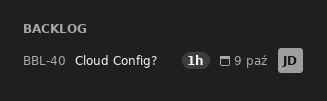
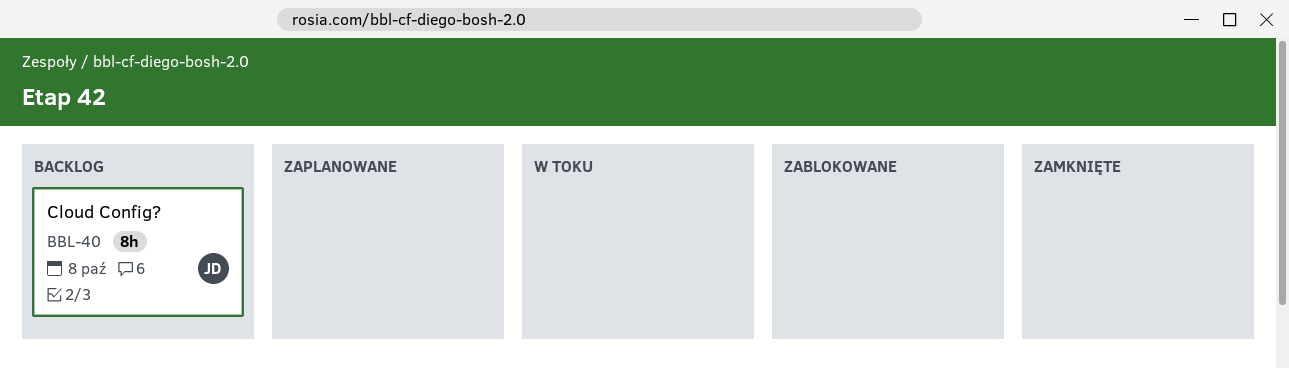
BBL-40, estimate: 1h -> 8h
BBL-40, due: Oct 9 -> Oct 8

